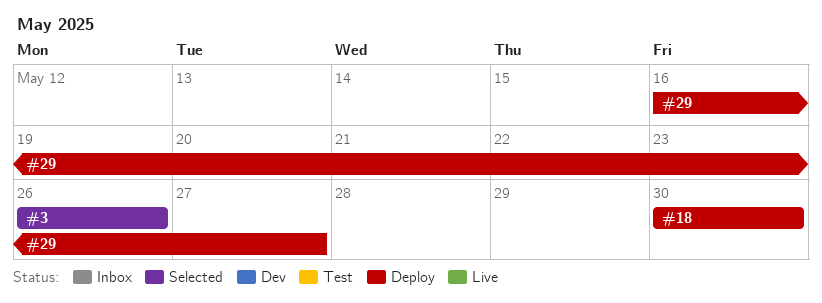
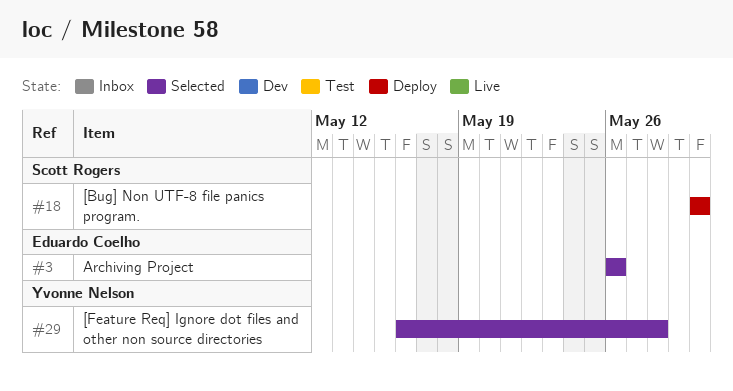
#29, status: Deploy -> Selected
#29, due: May 27 -> May 28

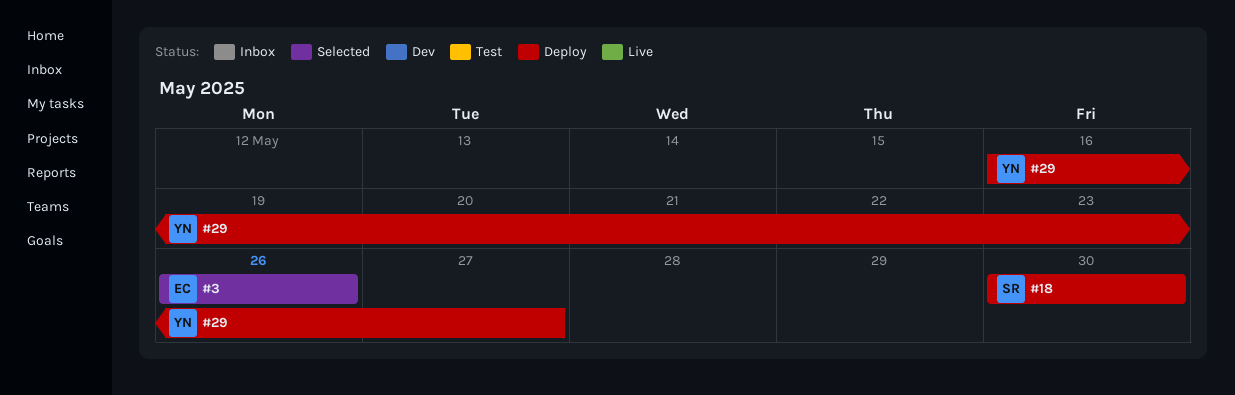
#29, status: Selected -> Deploy
#29, due: May 28 -> May 27

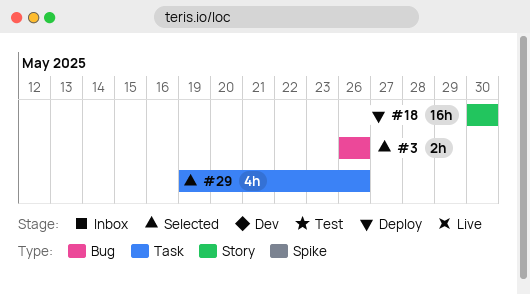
#29, status: Deploy -> Selected
#29, start: May 16 -> May 19
#29, due: May 27 -> May 26

